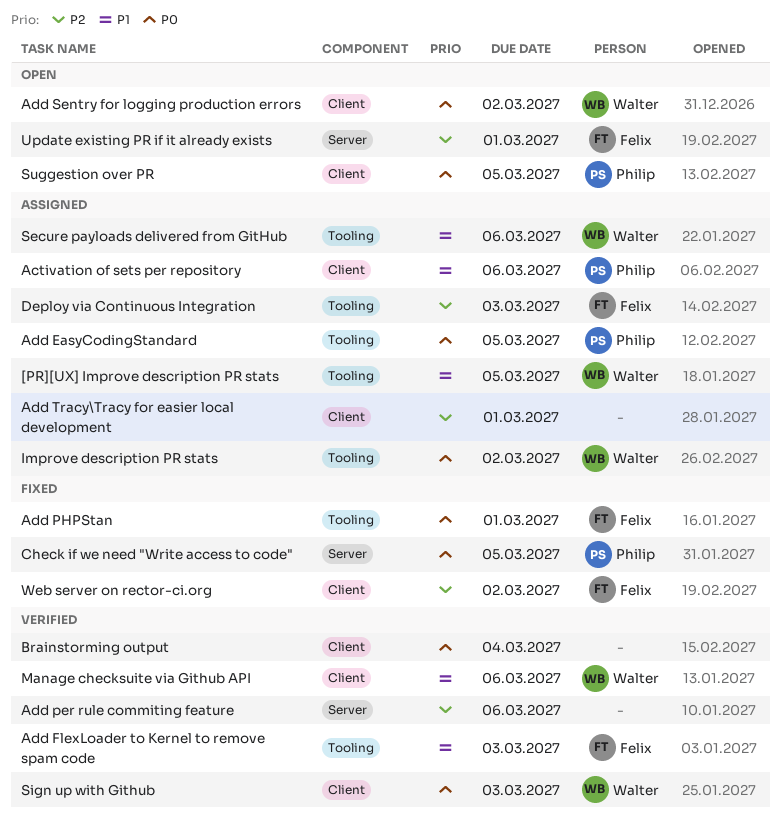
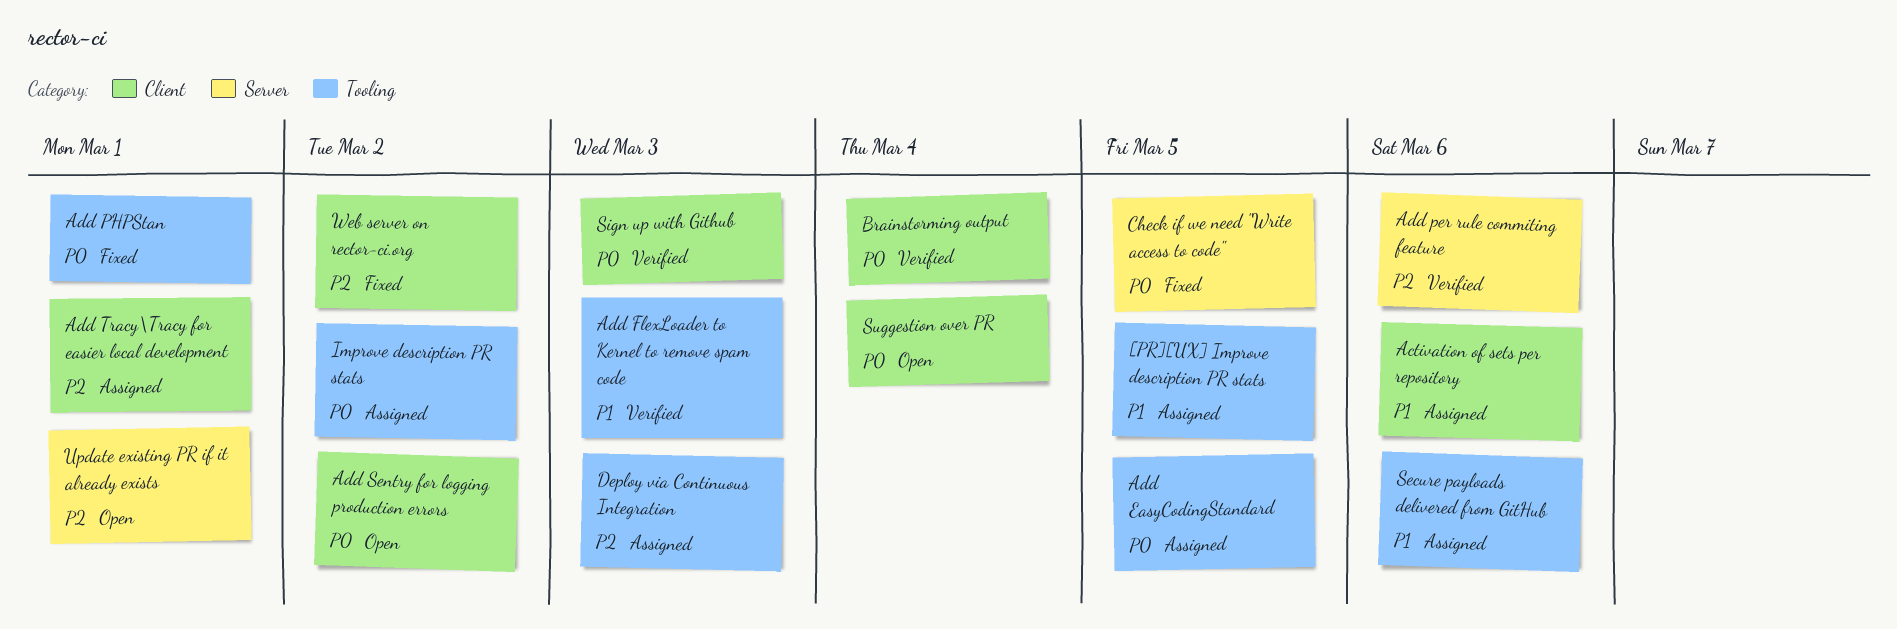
Manage checksuite via Github API: present -> none
Suggestion over PR, due: Mar 5 -> Mar 4

